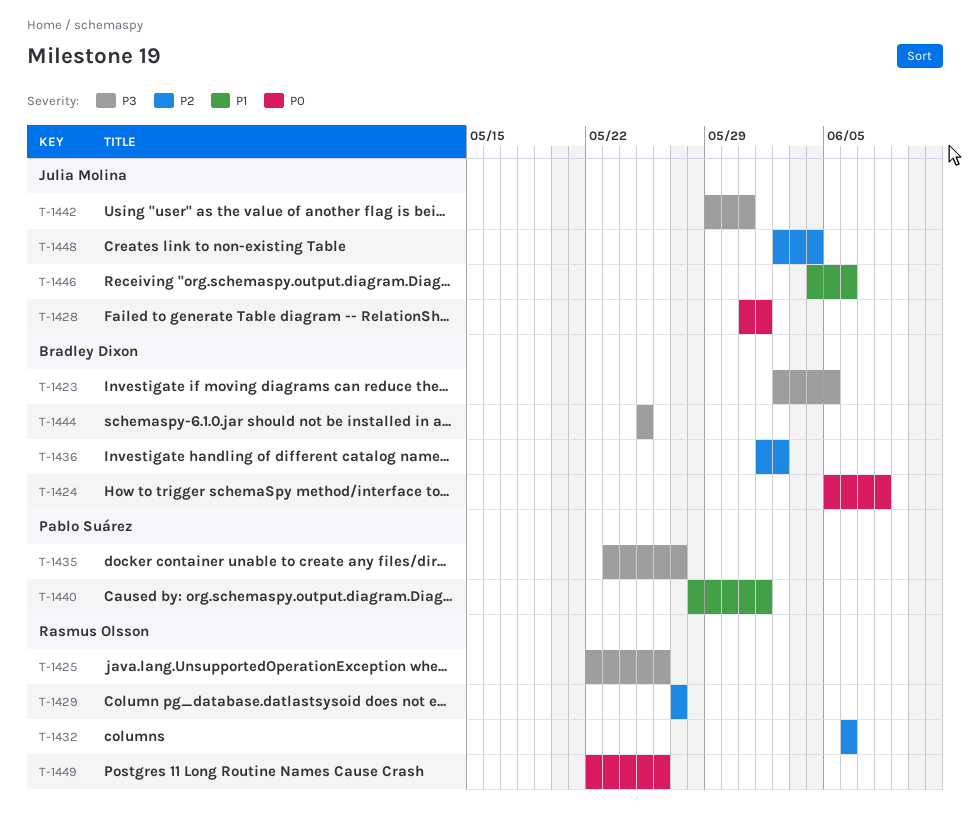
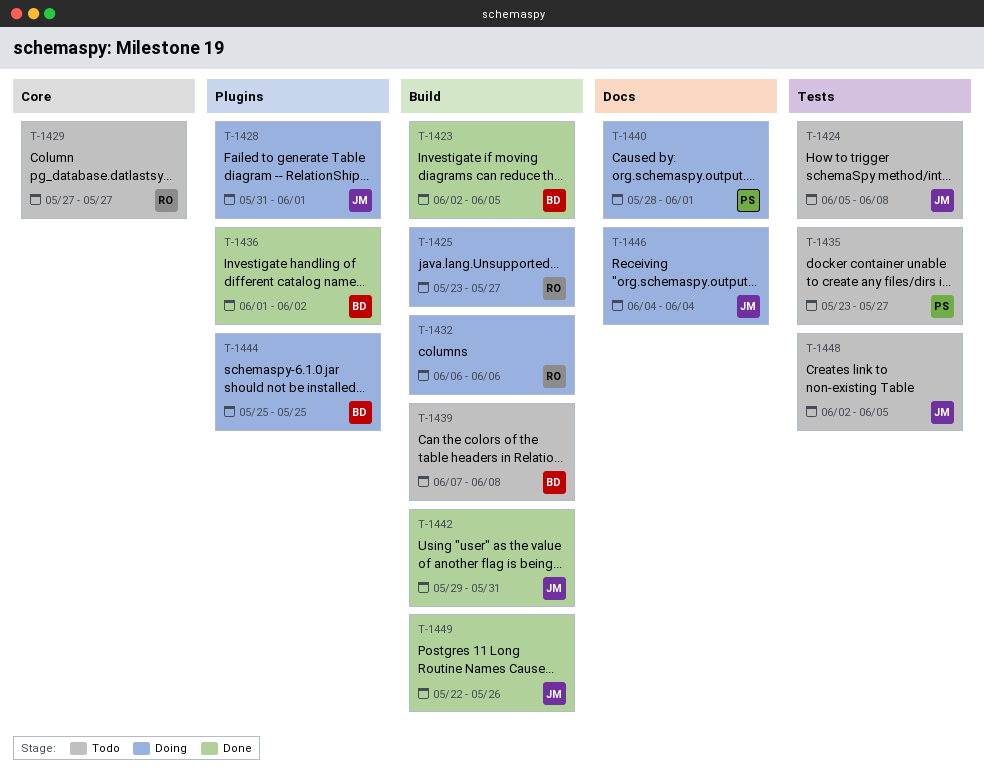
T-1424, owner: Bradley Dixon -> Julia Molina
T-1425, start: May 22 -> May 23
T-1425, due: May 26 -> May 27
T-1439: none -> present
T-1446, due: Jun 6 -> Jun 4
T-1448, due: Jun 4 -> Jun 5
T-1449, owner: Rasmus Olsson -> Julia Molina

